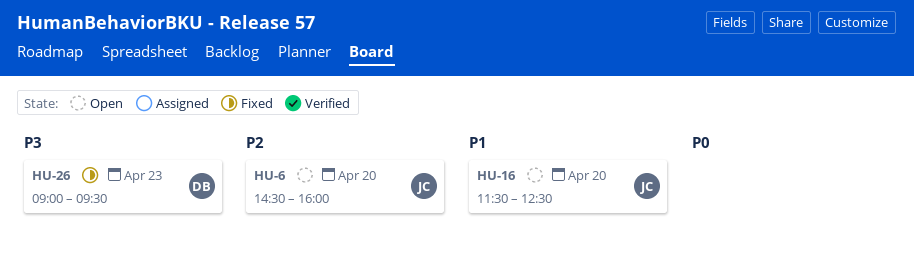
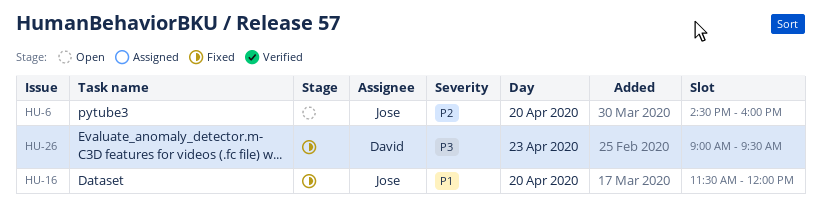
HU-16, status: Open -> Fixed
HU-16, ends: 12:30 -> 12:00

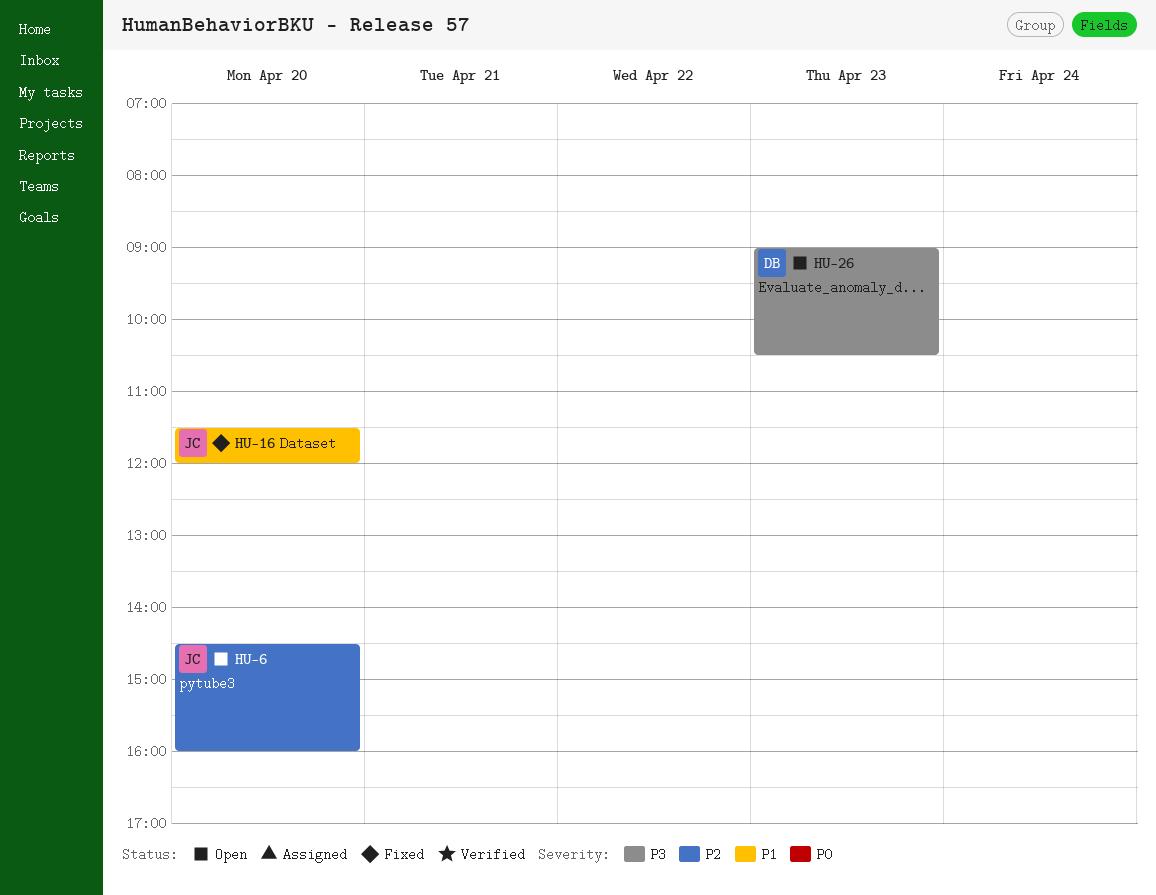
HU-26, status: Fixed -> Open
HU-26, ends: 09:30 -> 10:30

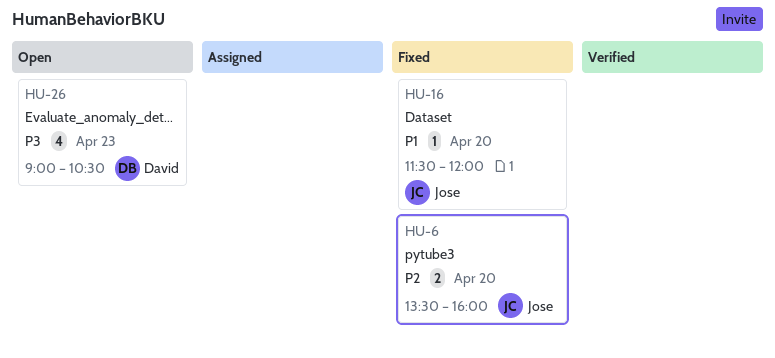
HU-6, status: Open -> Fixed
HU-6, begins: 14:30 -> 13:30

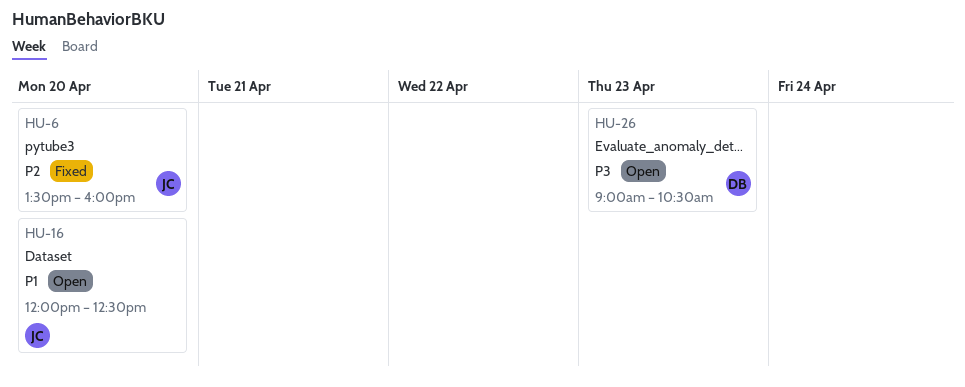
HU-16, status: Fixed -> Open
HU-16, begins: 11:30 -> 12:00
HU-16, ends: 12:00 -> 12:30

